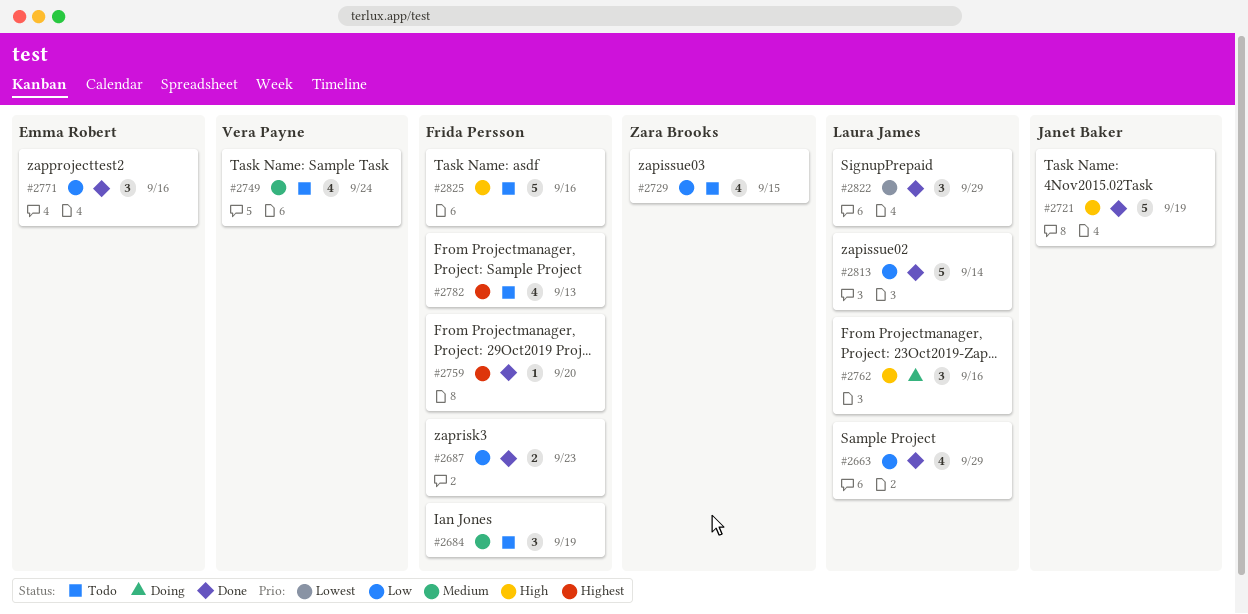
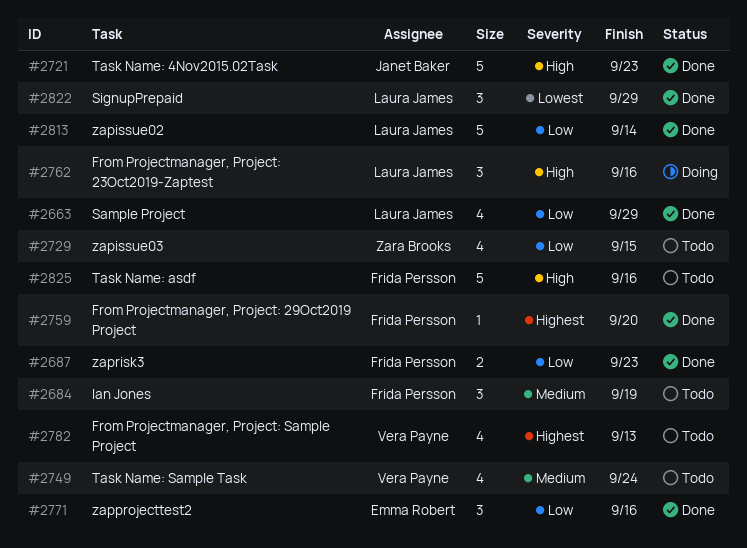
#2721, due: Sep 19 -> Sep 23
#2782, owner: Frida Persson -> Vera Payne

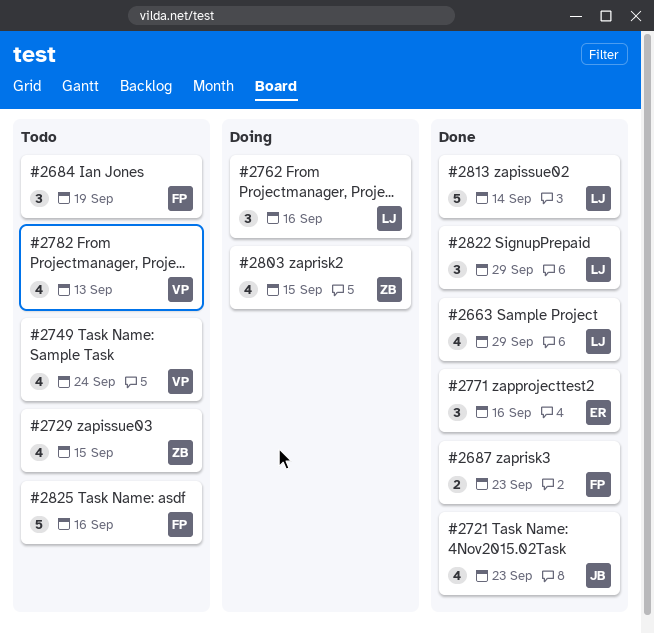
#2721, estimate: 5 -> 4
#2759: present -> none
#2803: none -> present

